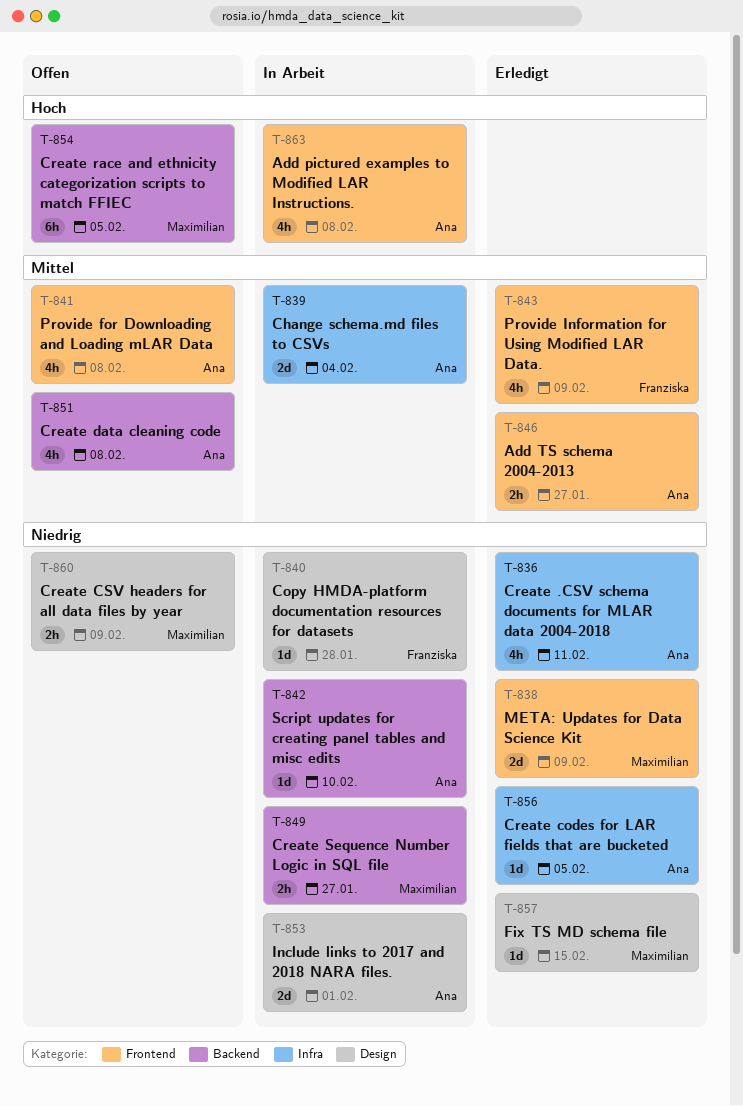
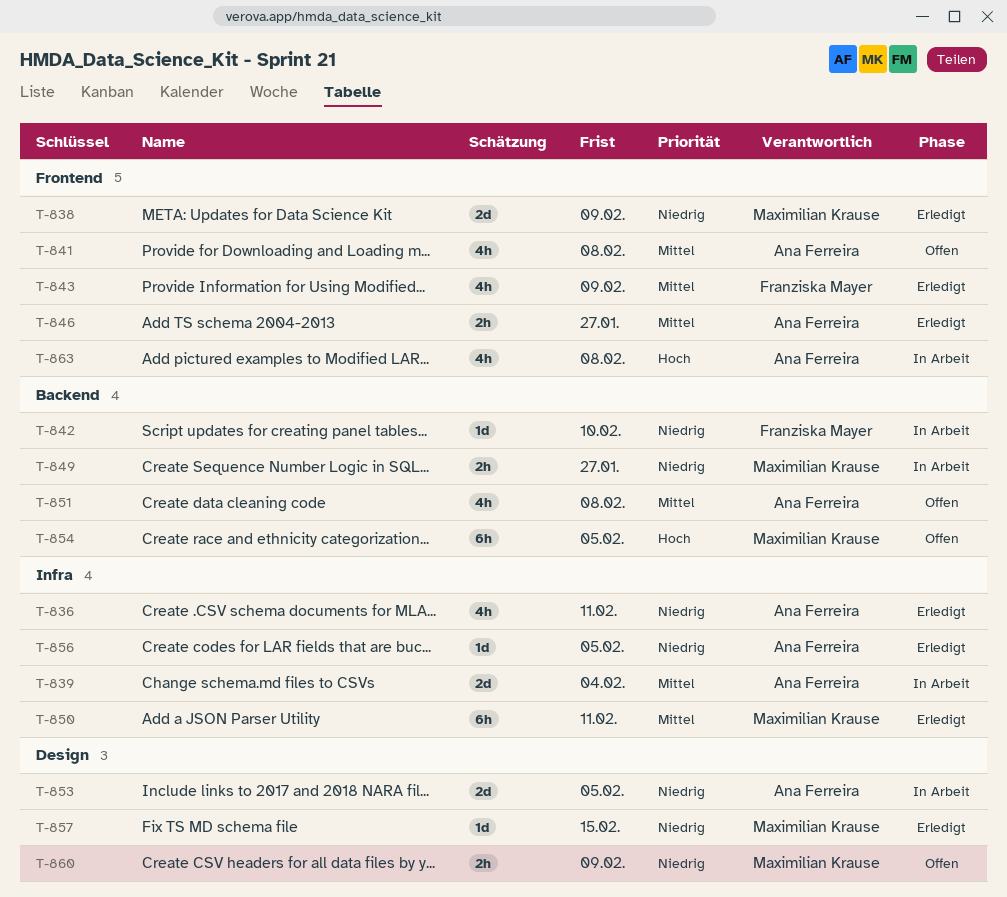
T-840: present -> none
T-842, owner: Ana Ferreira -> Franziska Mayer
T-850: none -> present
T-853, due: Feb 1 -> Feb 5

